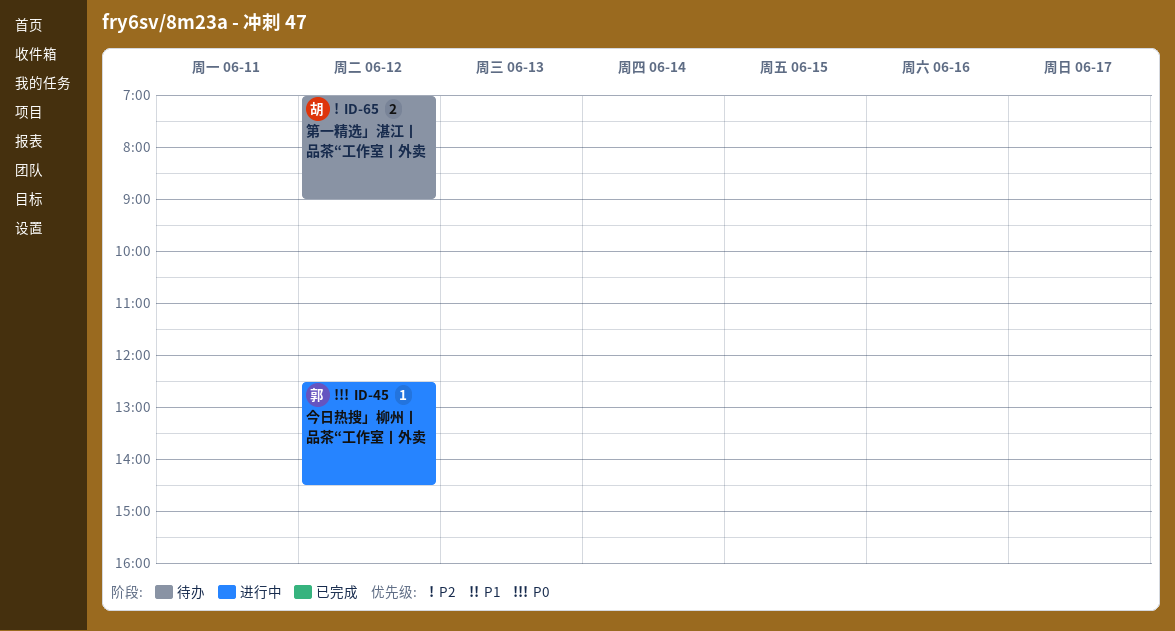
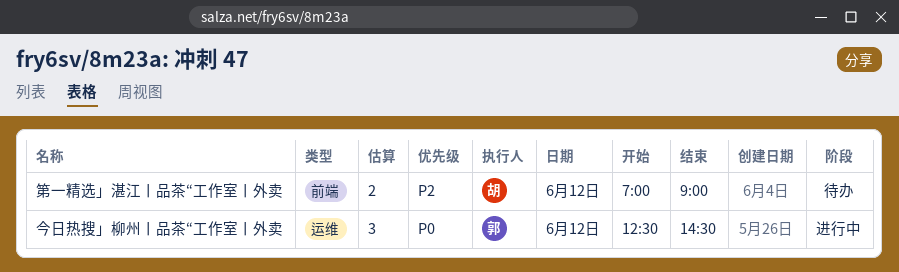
今日热搜」柳州丨品茶“工作室丨外卖, estimate: 1 -> 3

